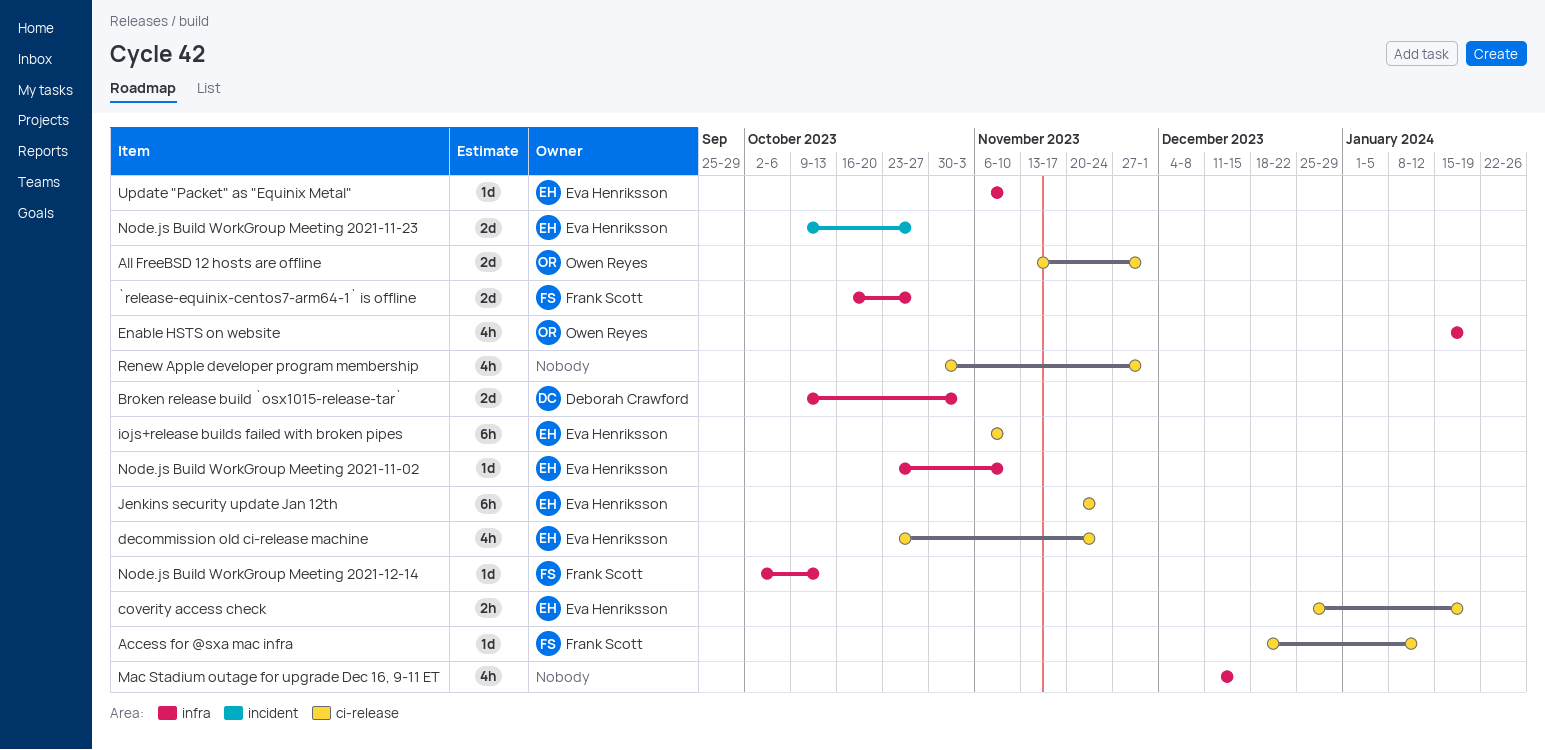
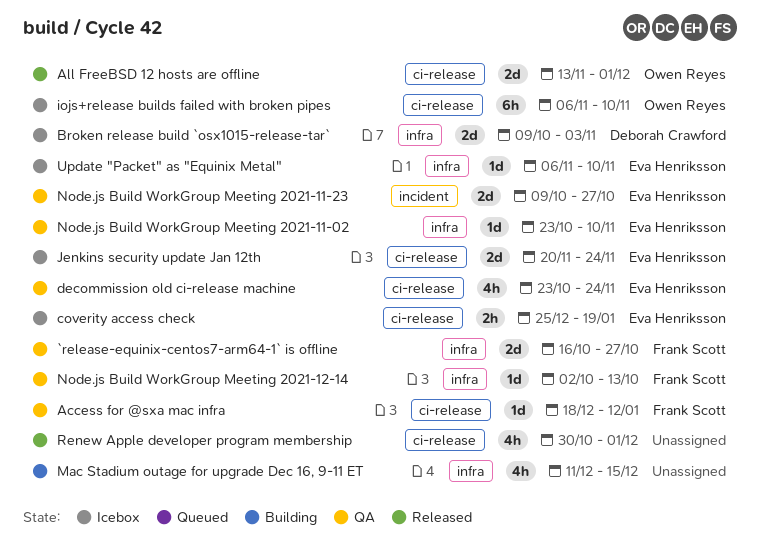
Enable HSTS on website: present -> none
iojs+release builds failed with broken pipes, owner: Eva Henriksson -> Owen Reyes
Jenkins security update Jan 12th, estimate: 6h -> 2d

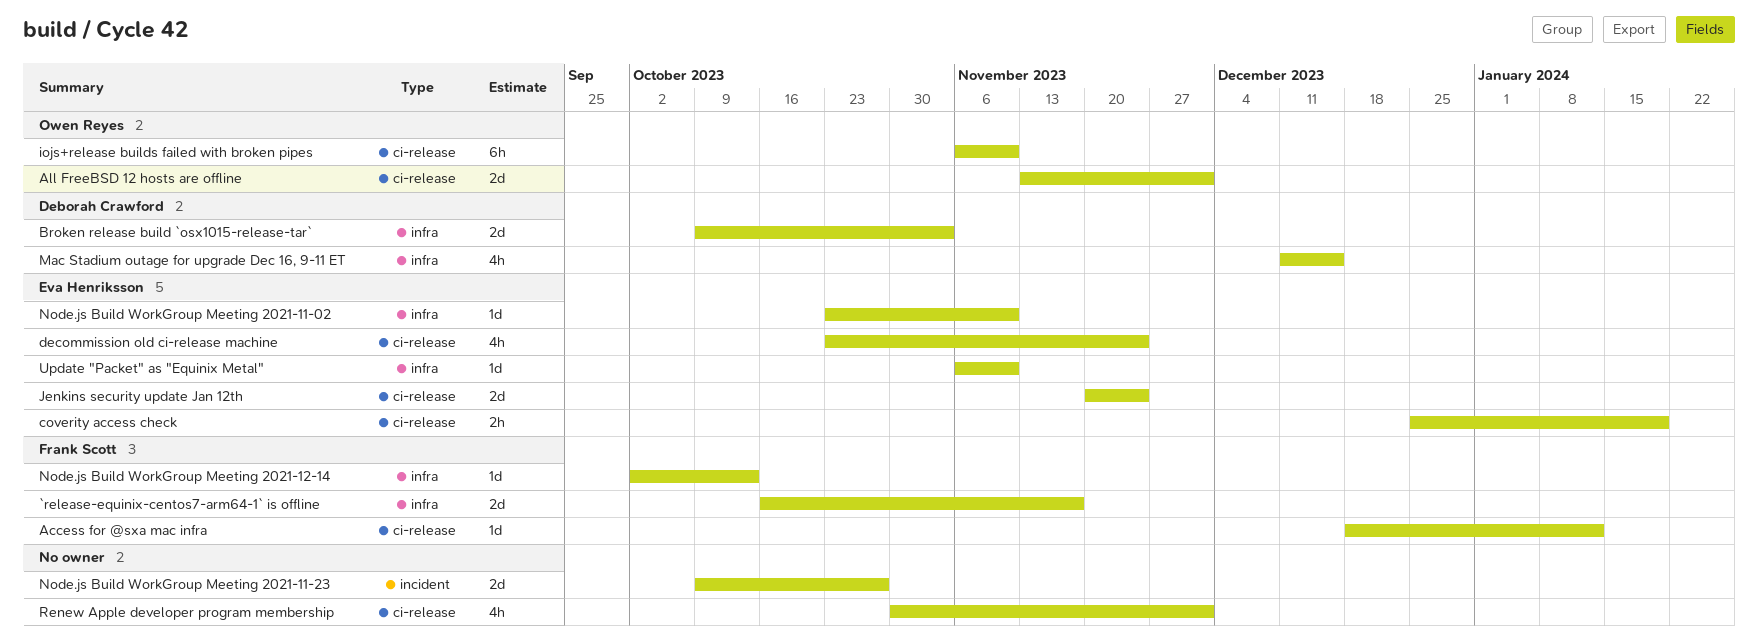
`release-equinix-centos7-arm64-1` is offline, due: Oct 27 -> Nov 17
Mac Stadium outage for upgrade Dec 16, 9-11 ET, owner: none -> Deborah Crawford
Node.js Build WorkGroup Meeting 2021-11-23, owner: Eva Henriksson -> none

